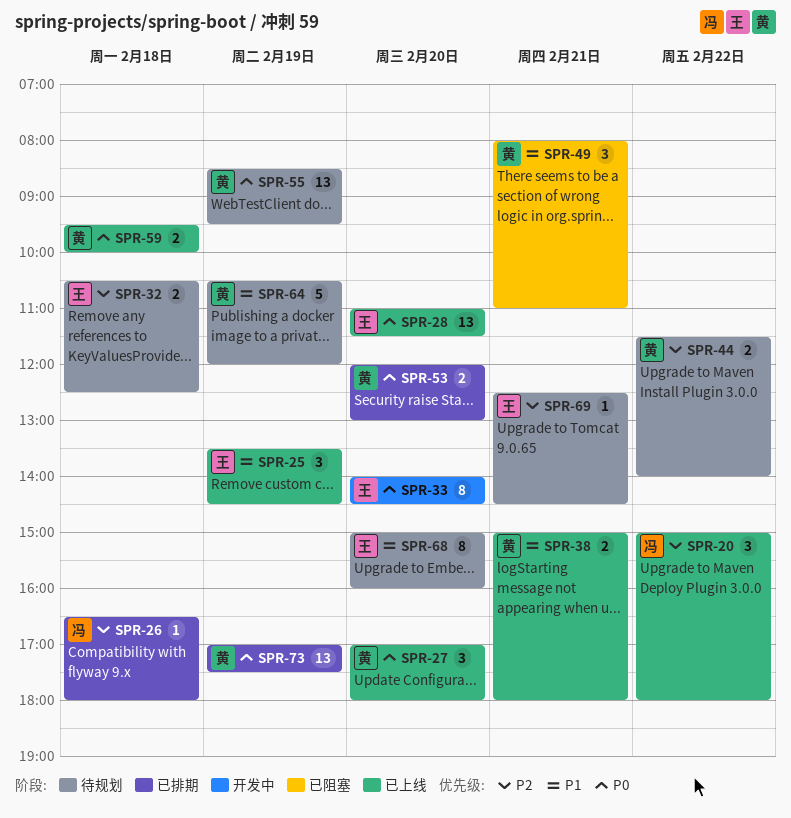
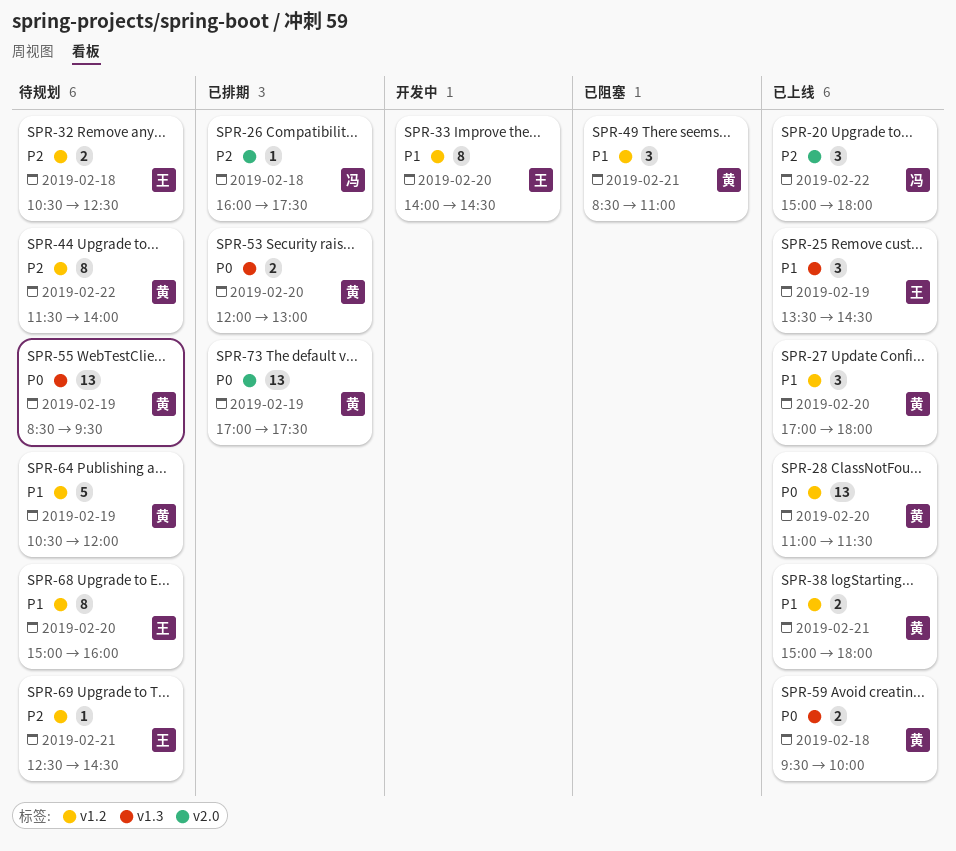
SPR-26, begins: 16:30 -> 16:00
SPR-26, ends: 18:00 -> 17:30
SPR-27, priority: P0 -> P1
SPR-28, owner: 王 -> 黄
SPR-33, priority: P0 -> P1
SPR-44, estimate: 2 -> 8
SPR-49, begins: 08:00 -> 08:30

